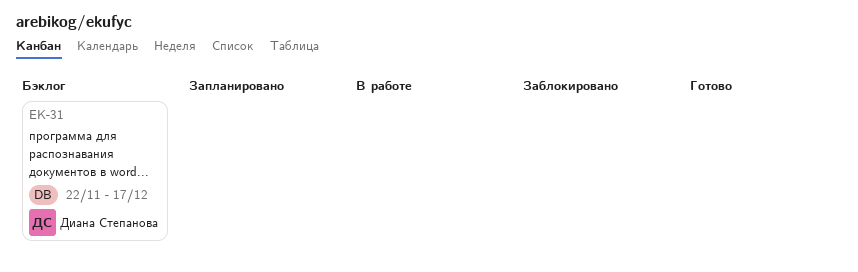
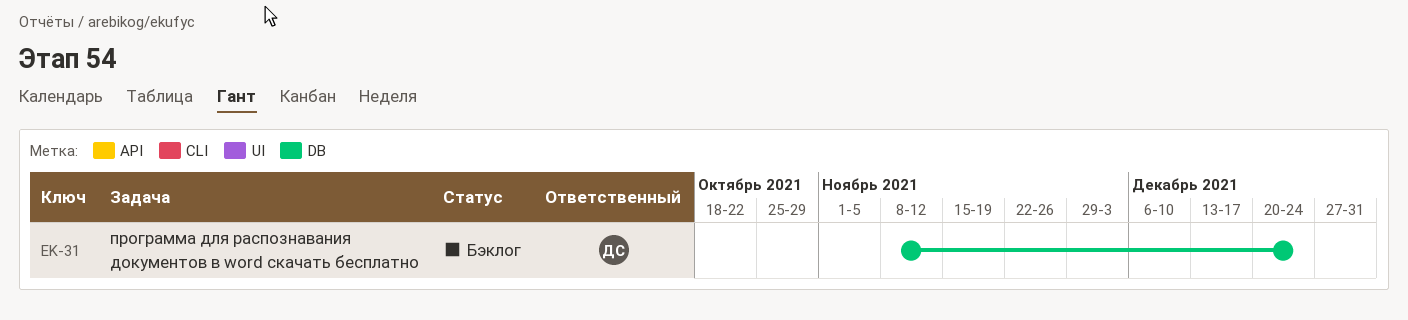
EK-31, start: Nov 22 -> Nov 8
EK-31, due: Dec 17 -> Dec 24

